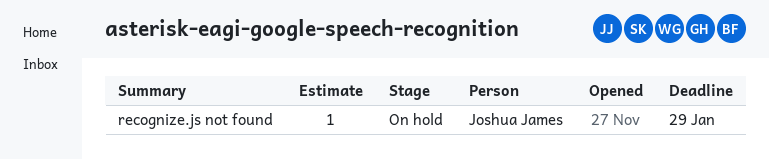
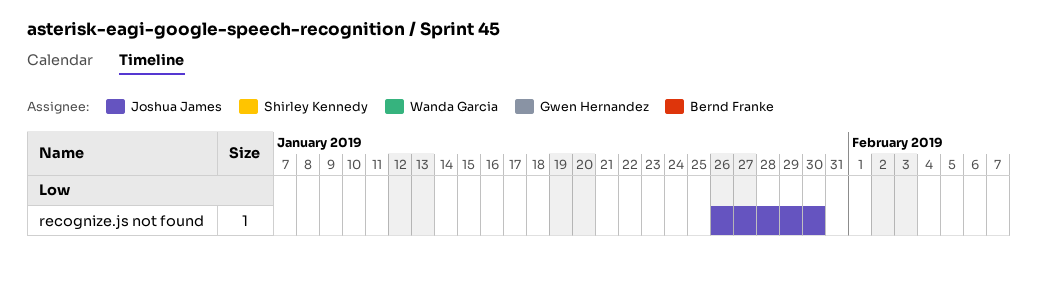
recognize.js not found, due: Jan 29 -> Jan 30

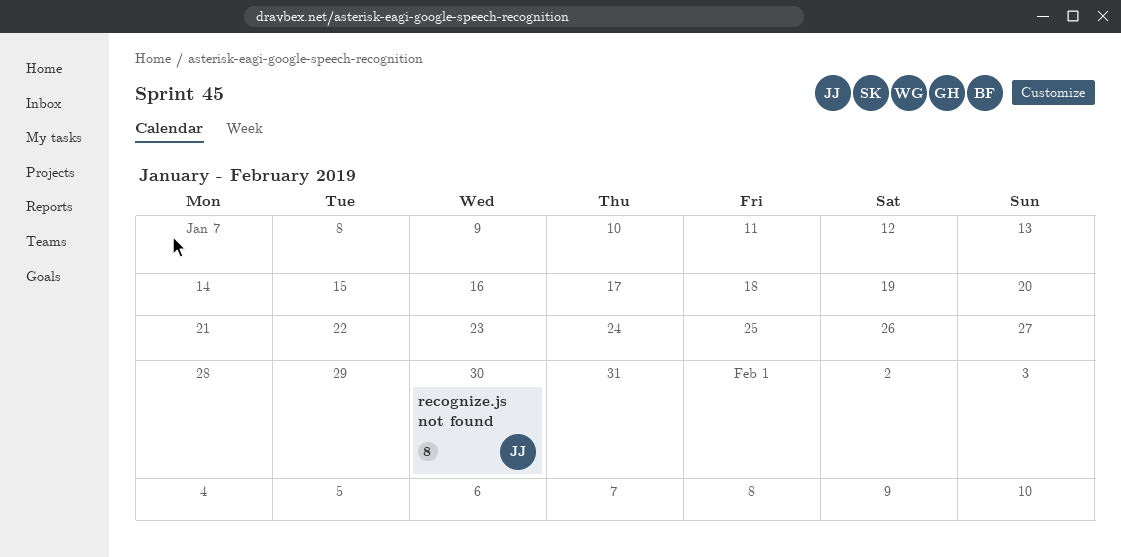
recognize.js not found, estimate: 1 -> 8

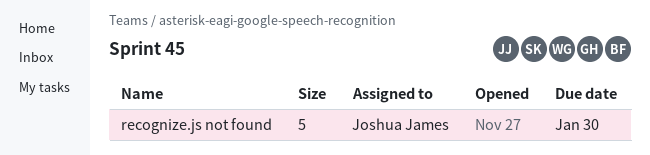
recognize.js not found, estimate: 8 -> 5

